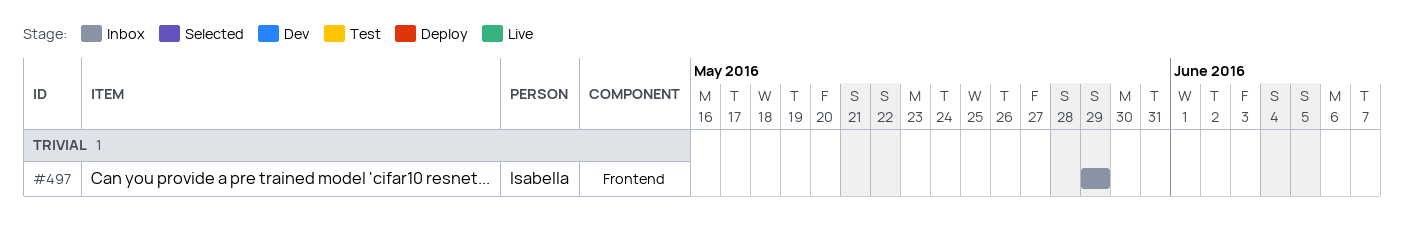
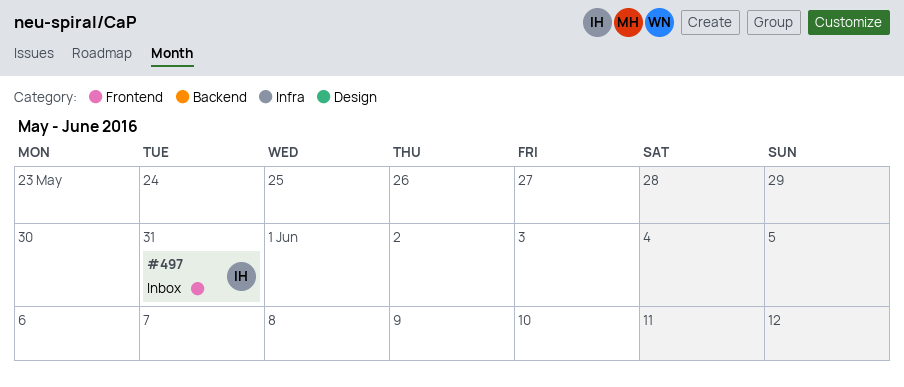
#497, due: May 29 -> May 31

